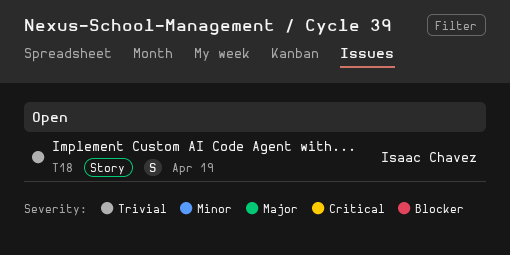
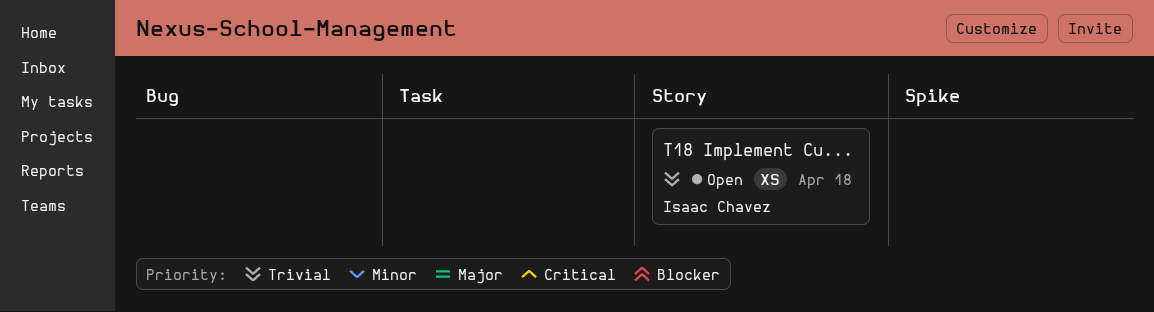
T18, estimate: S -> XS
T18, due: Apr 19 -> Apr 18

